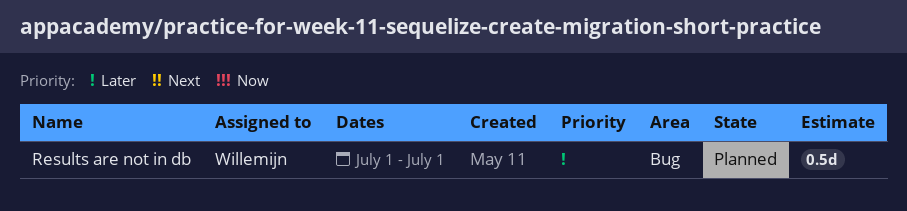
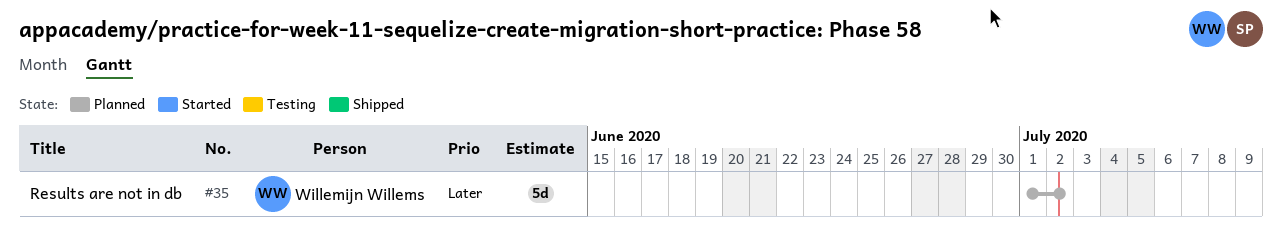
Results are not in db, estimate: 0.5d -> 5d
Results are not in db, due: Jul 1 -> Jul 2

